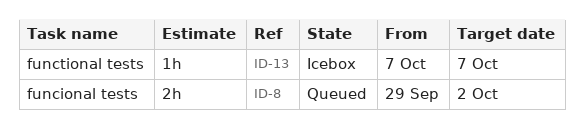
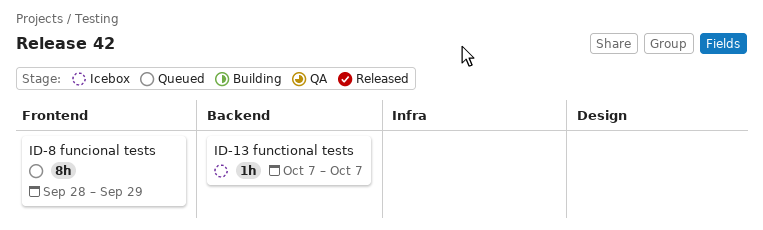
ID-8, estimate: 2h -> 8h
ID-8, start: Sep 29 -> Sep 28
ID-8, due: Oct 2 -> Sep 29

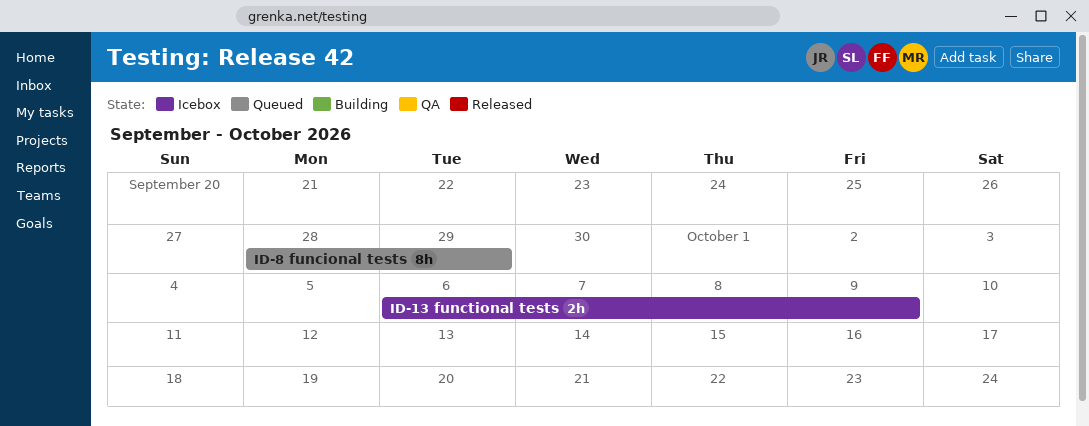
ID-13, estimate: 1h -> 2h
ID-13, start: Oct 7 -> Oct 6
ID-13, due: Oct 7 -> Oct 9

